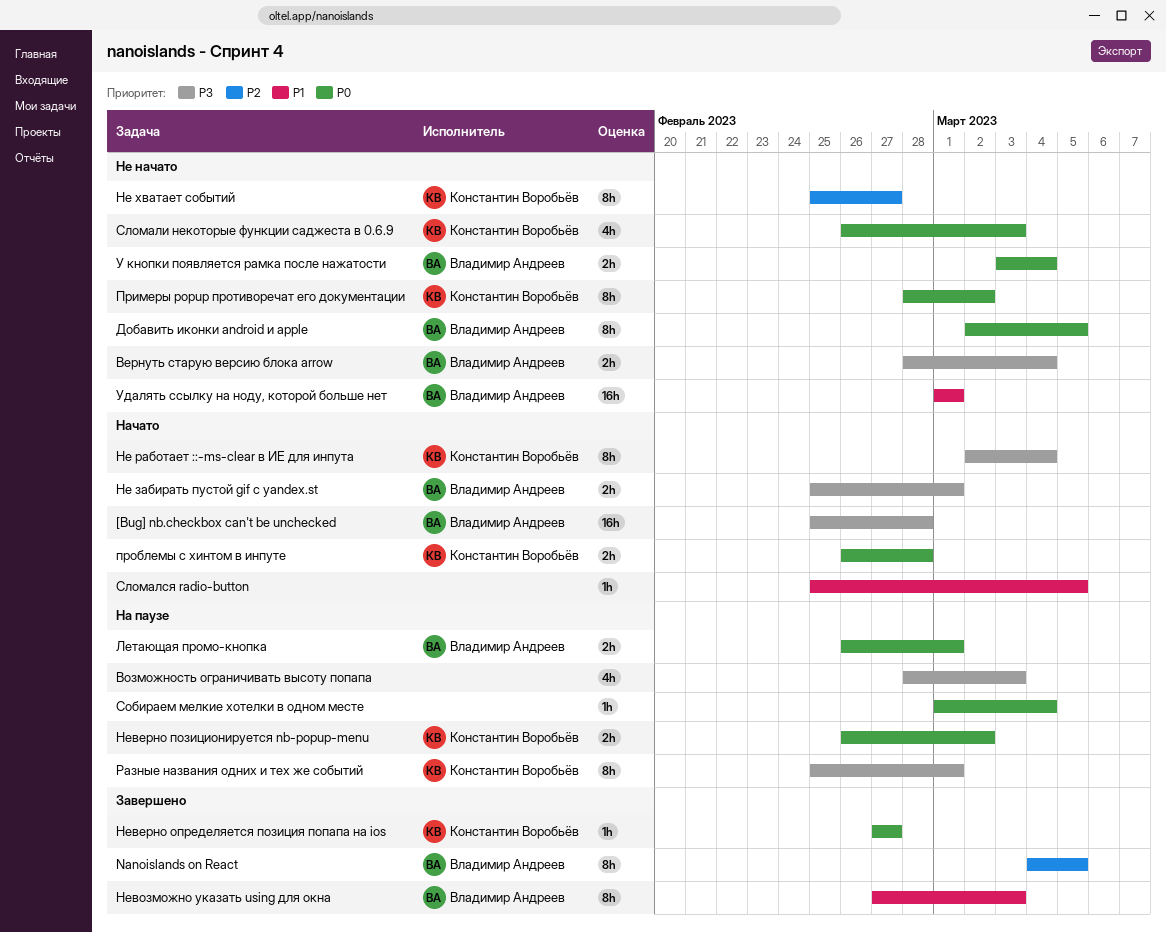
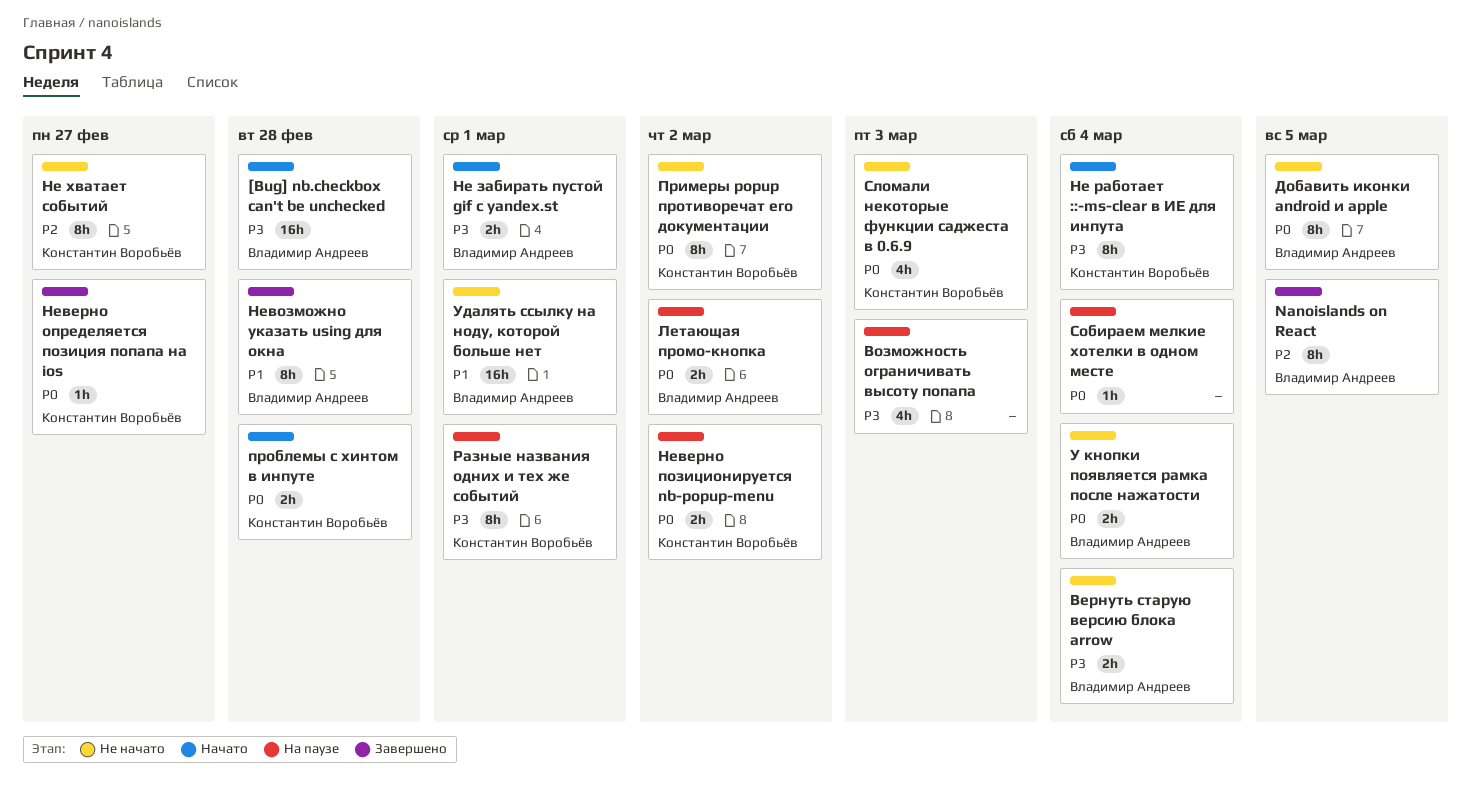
Летающая промо-кнопка, due: Mar 1 -> Mar 2
Невозможно указать using для окна, due: Mar 3 -> Feb 28
Сломался radio-button: present -> none

